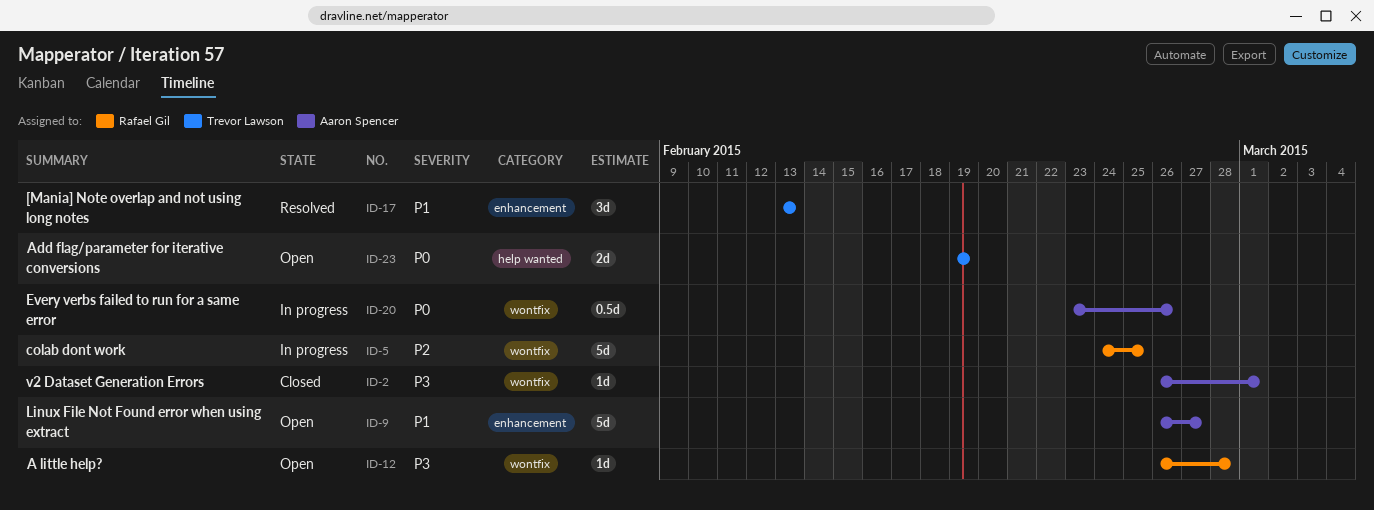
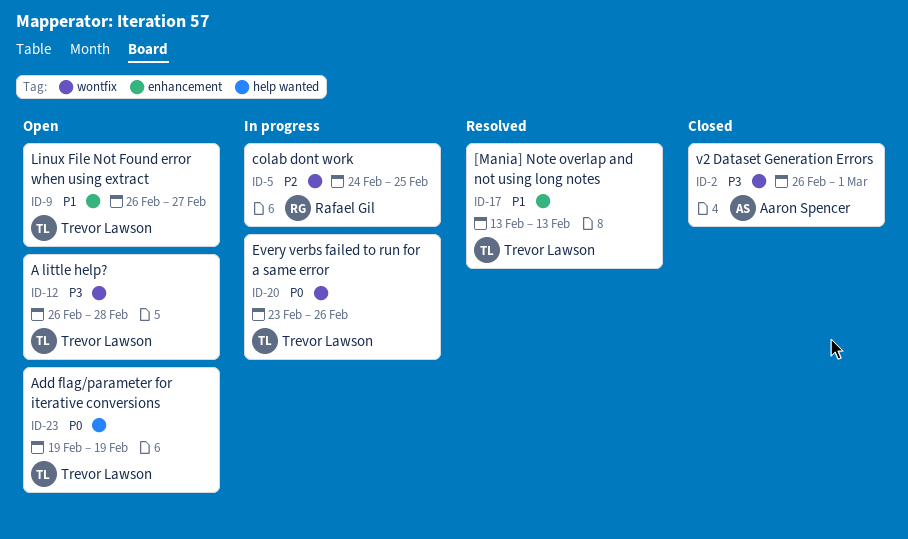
ID-9, owner: Aaron Spencer -> Trevor Lawson
ID-12, owner: Rafael Gil -> Trevor Lawson
ID-20, owner: Aaron Spencer -> Trevor Lawson

